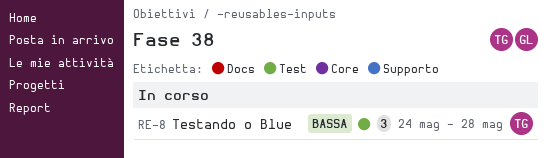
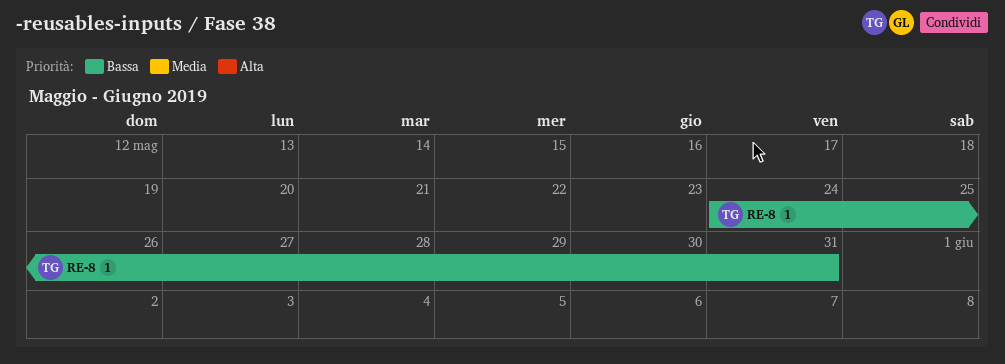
RE-8, estimate: 3 -> 1
RE-8, due: May 28 -> May 31

